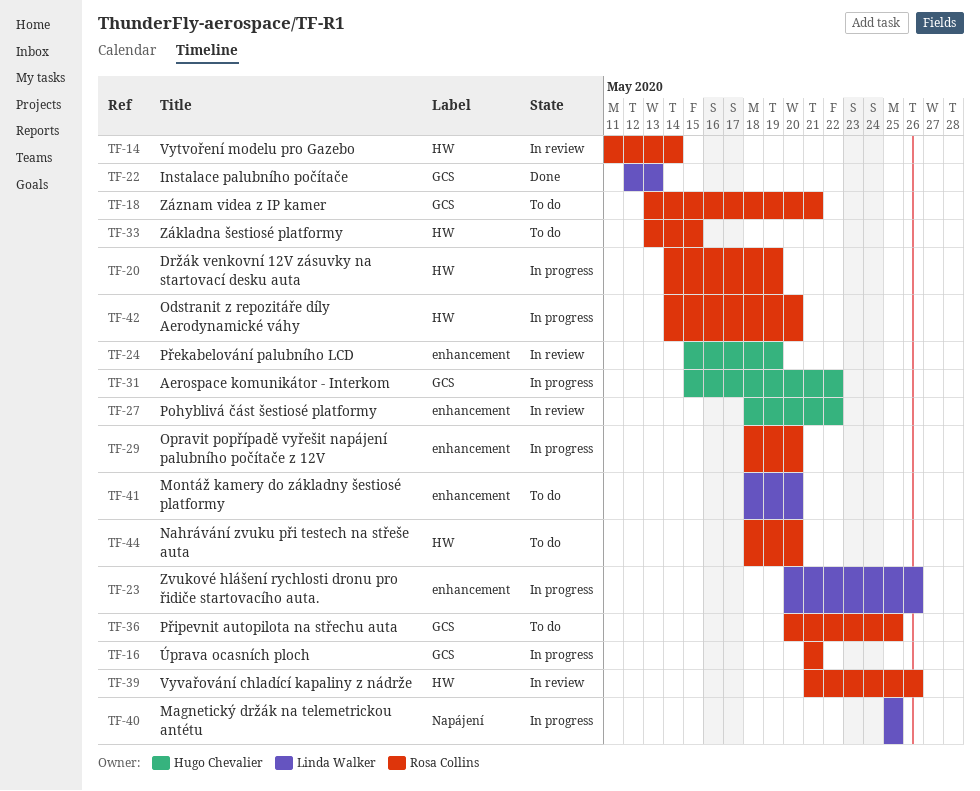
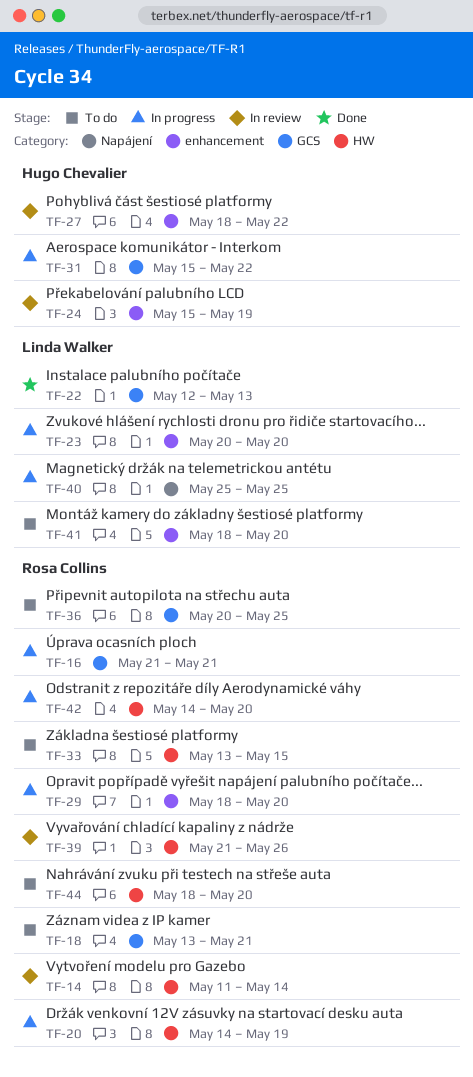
TF-23, due: May 26 -> May 20

